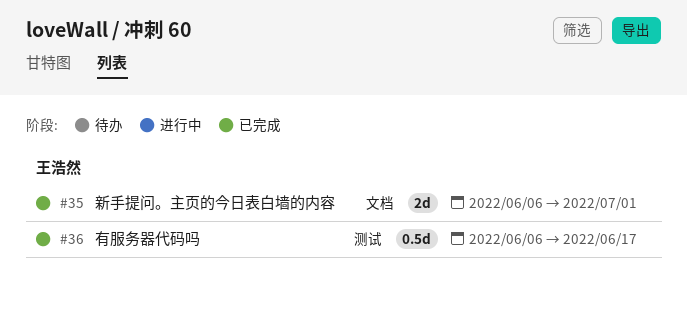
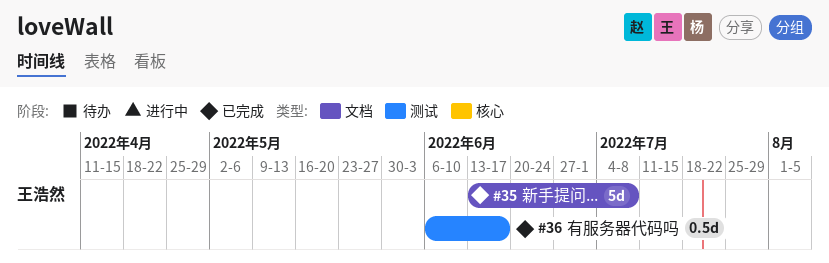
#35, estimate: 2d -> 5d
#35, start: Jun 6 -> Jun 13
#35, due: Jul 1 -> Jul 8

